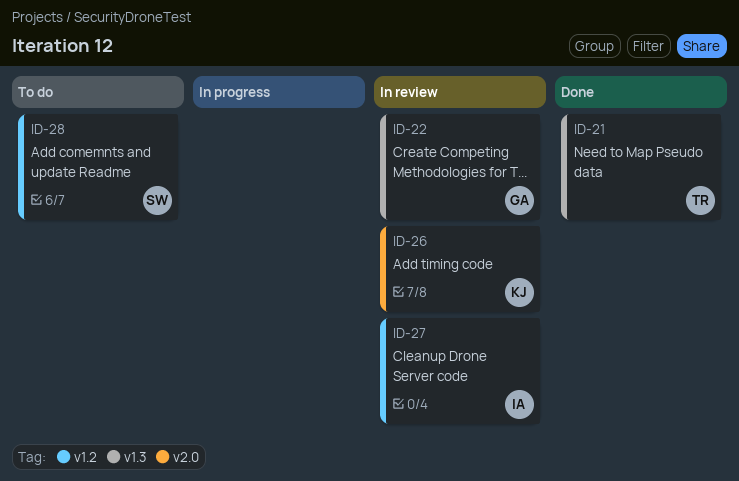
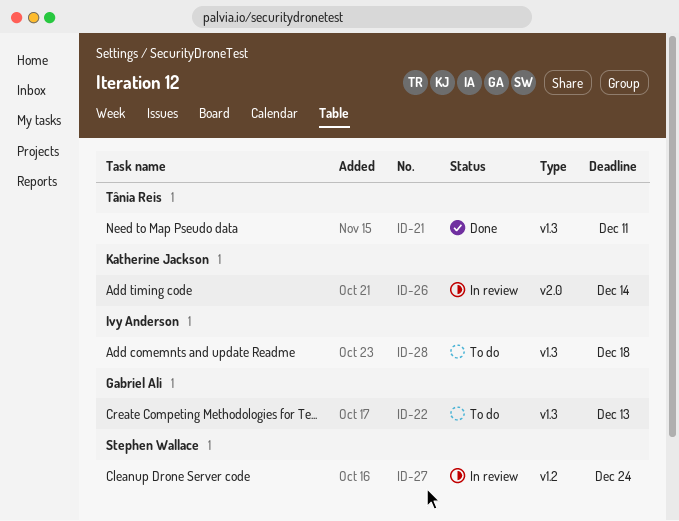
ID-22, status: In review -> To do
ID-27, owner: Ivy Anderson -> Stephen Wallace
ID-28, owner: Stephen Wallace -> Ivy Anderson
ID-28, label: v1.2 -> v1.3

